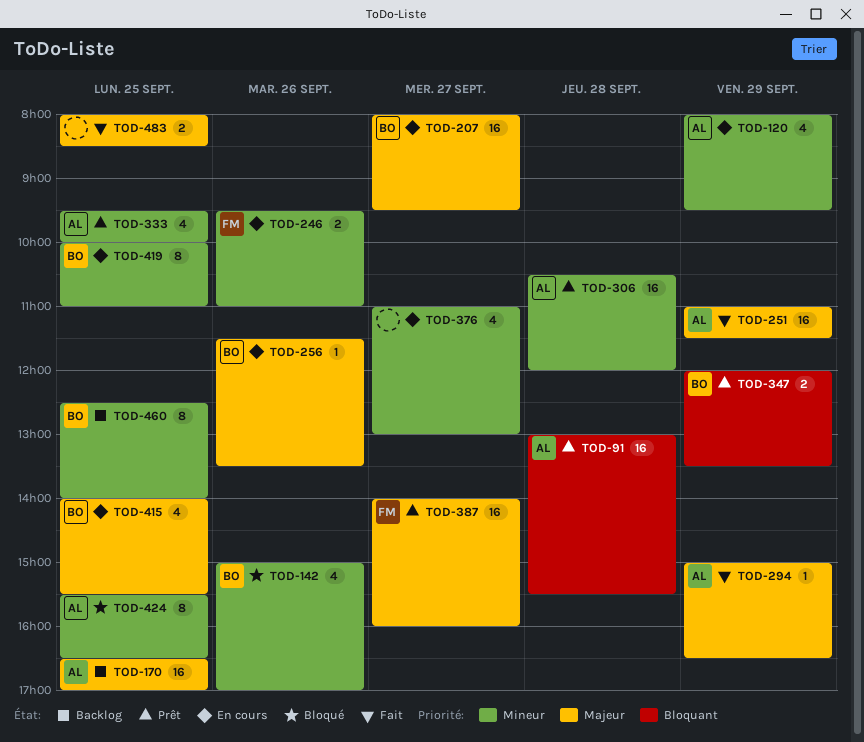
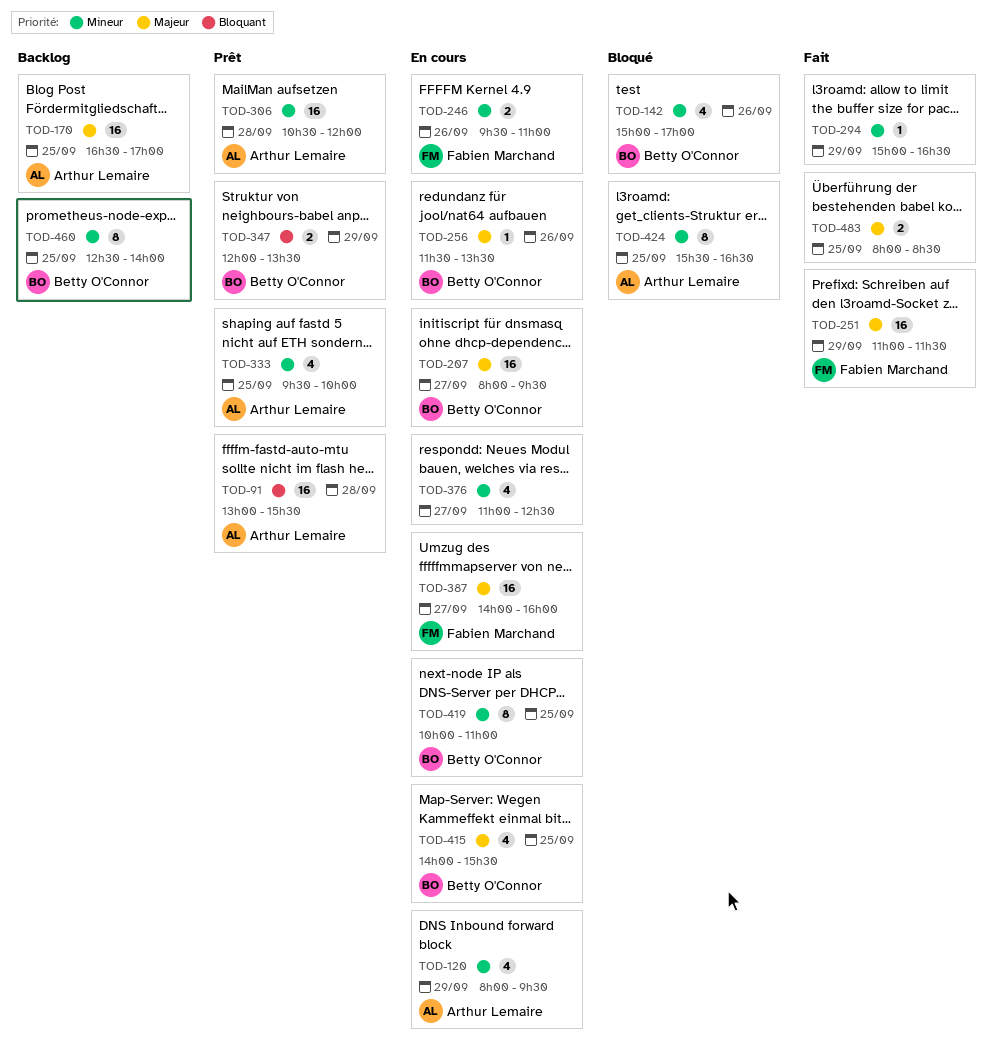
TOD-251, owner: Arthur Lemaire -> Fabien Marchand
TOD-294, owner: Arthur Lemaire -> none
TOD-294, priority: Majeur -> Mineur
TOD-376, ends: 13:00 -> 12:30
TOD-387, status: Prêt -> En cours

